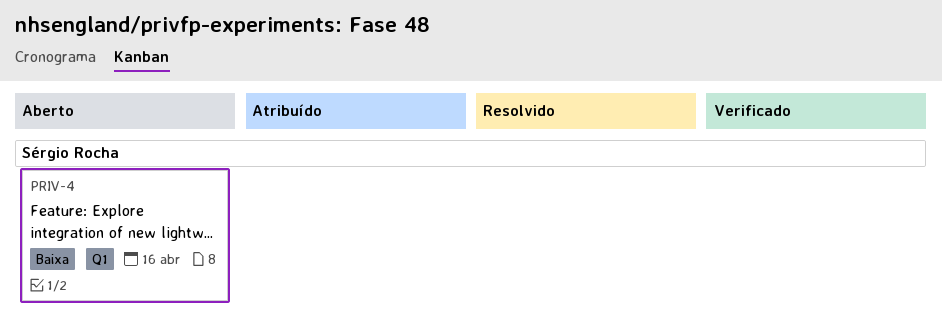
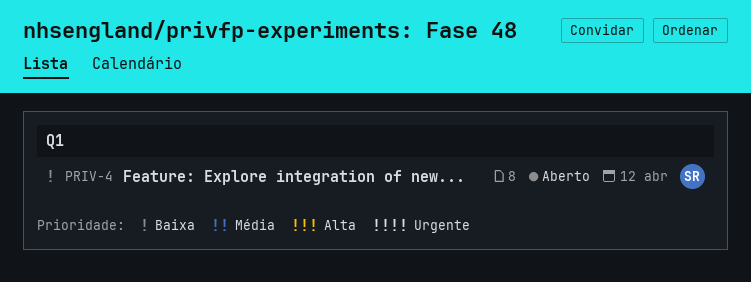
PRIV-4, due: Apr 16 -> Apr 12

